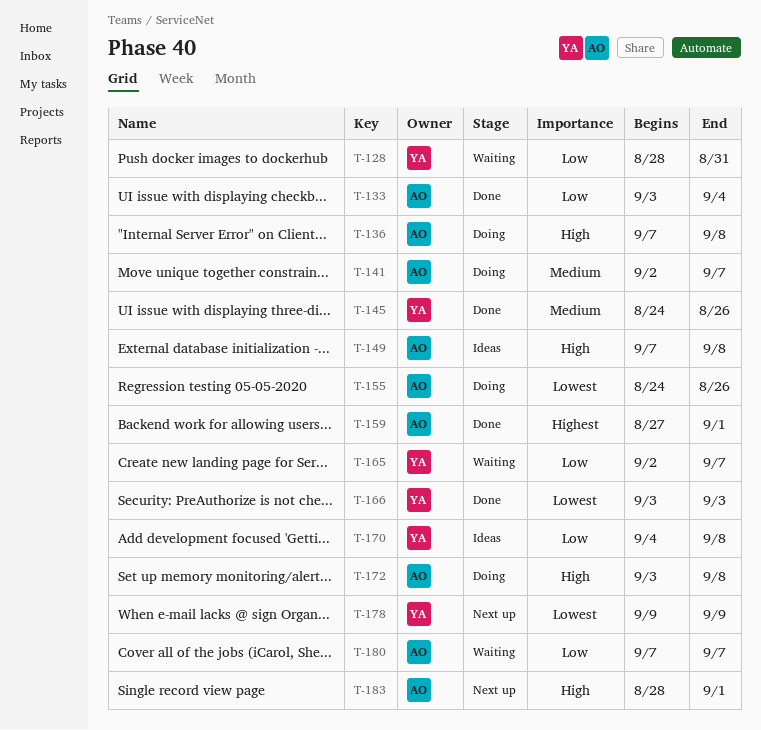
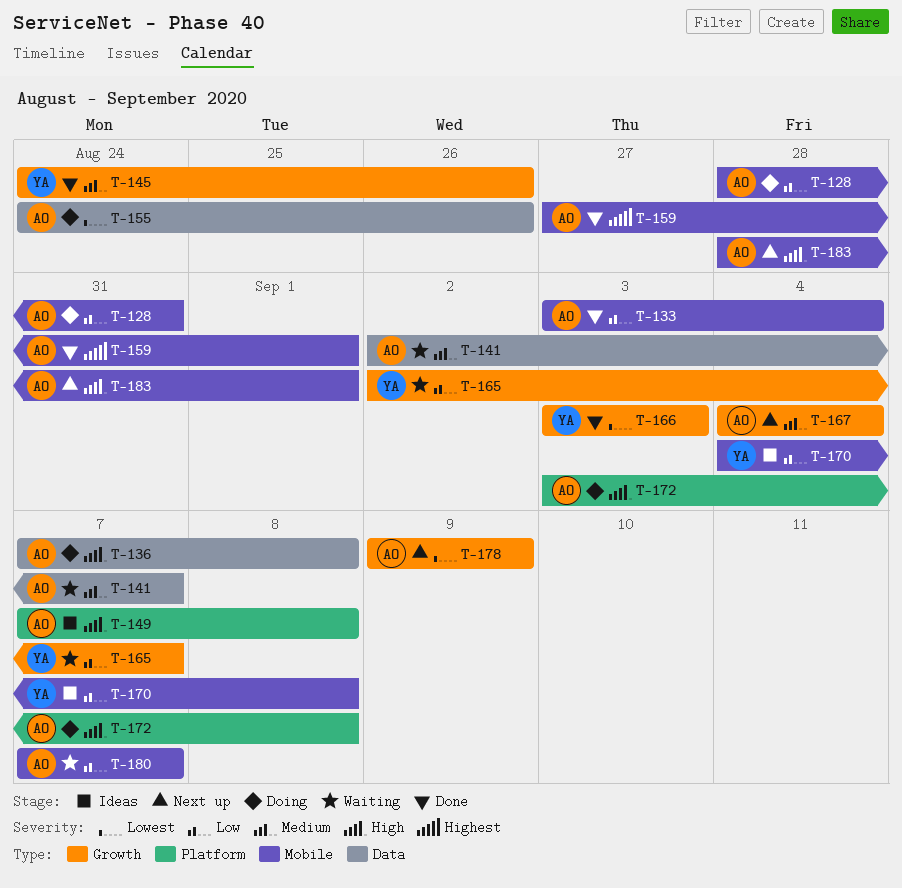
T-128, status: Waiting -> Doing
T-128, owner: YA -> AO
T-141, status: Doing -> Waiting
T-167: none -> present
T-178, owner: YA -> AO

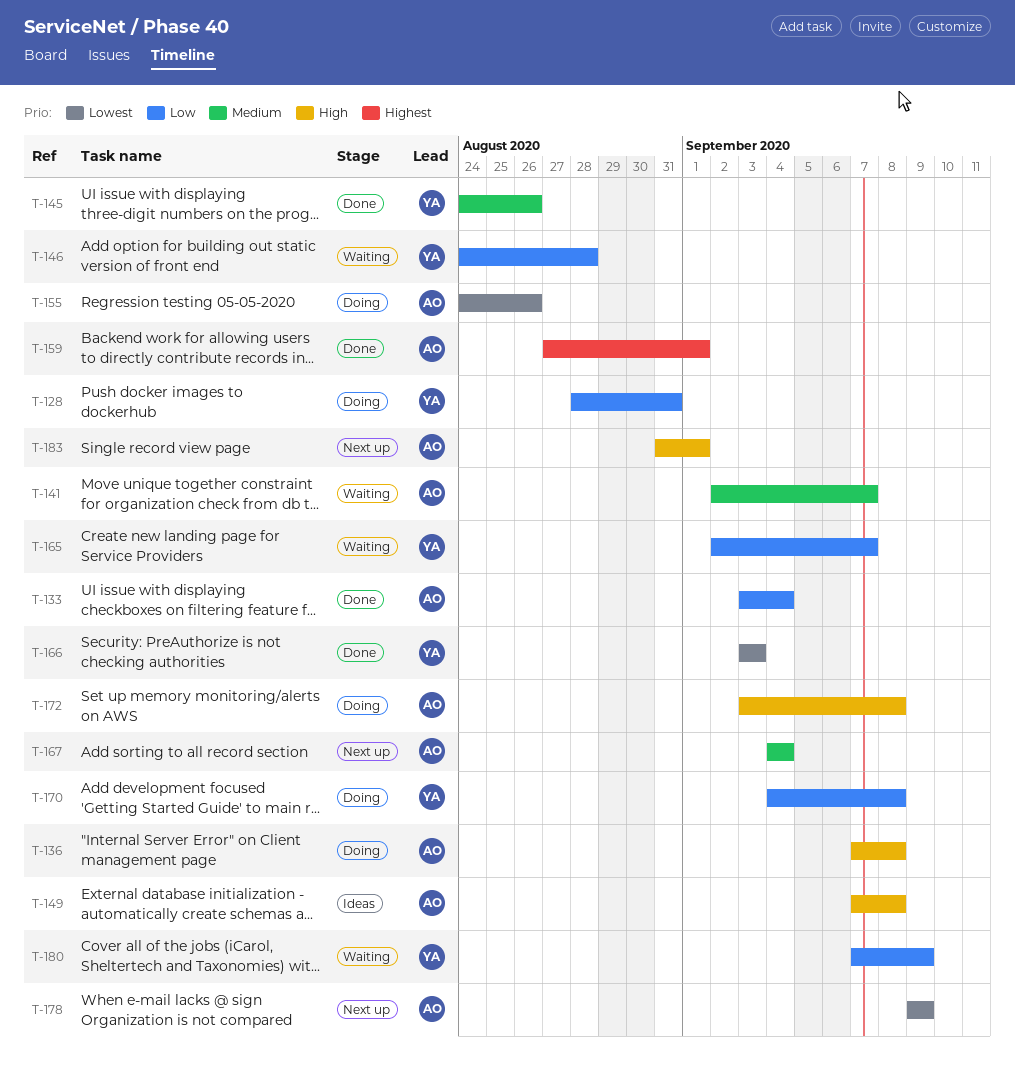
T-128, owner: AO -> YA
T-146: none -> present
T-170, status: Ideas -> Doing
T-180, owner: AO -> YA
T-180, due: Sep 7 -> Sep 9
T-183, start: Aug 28 -> Aug 31

